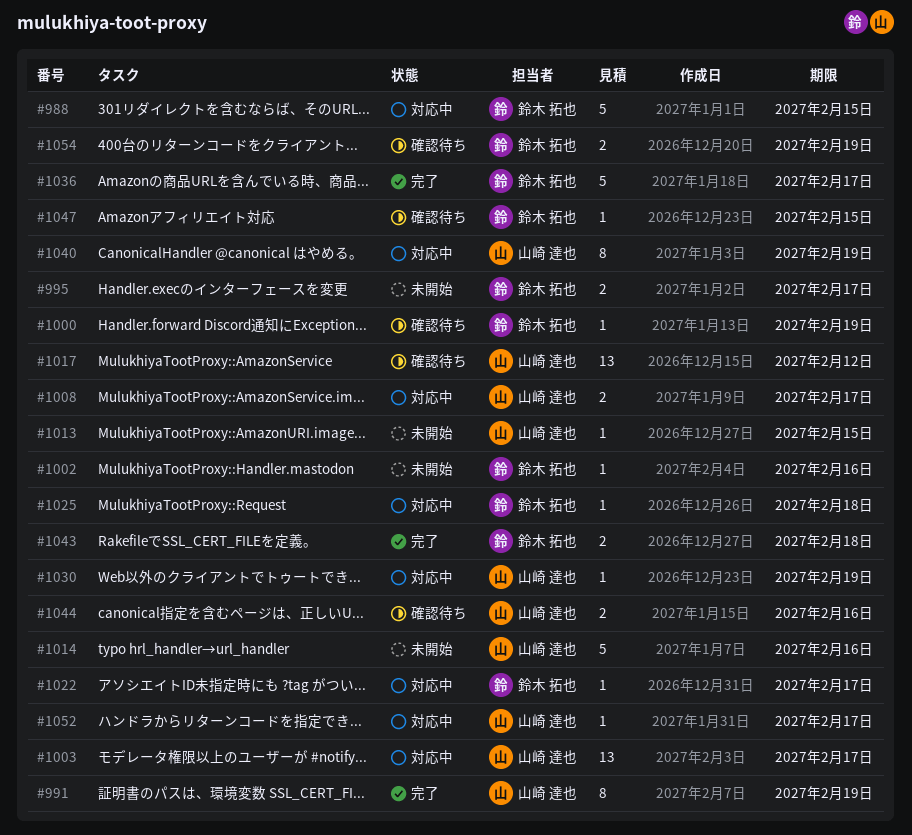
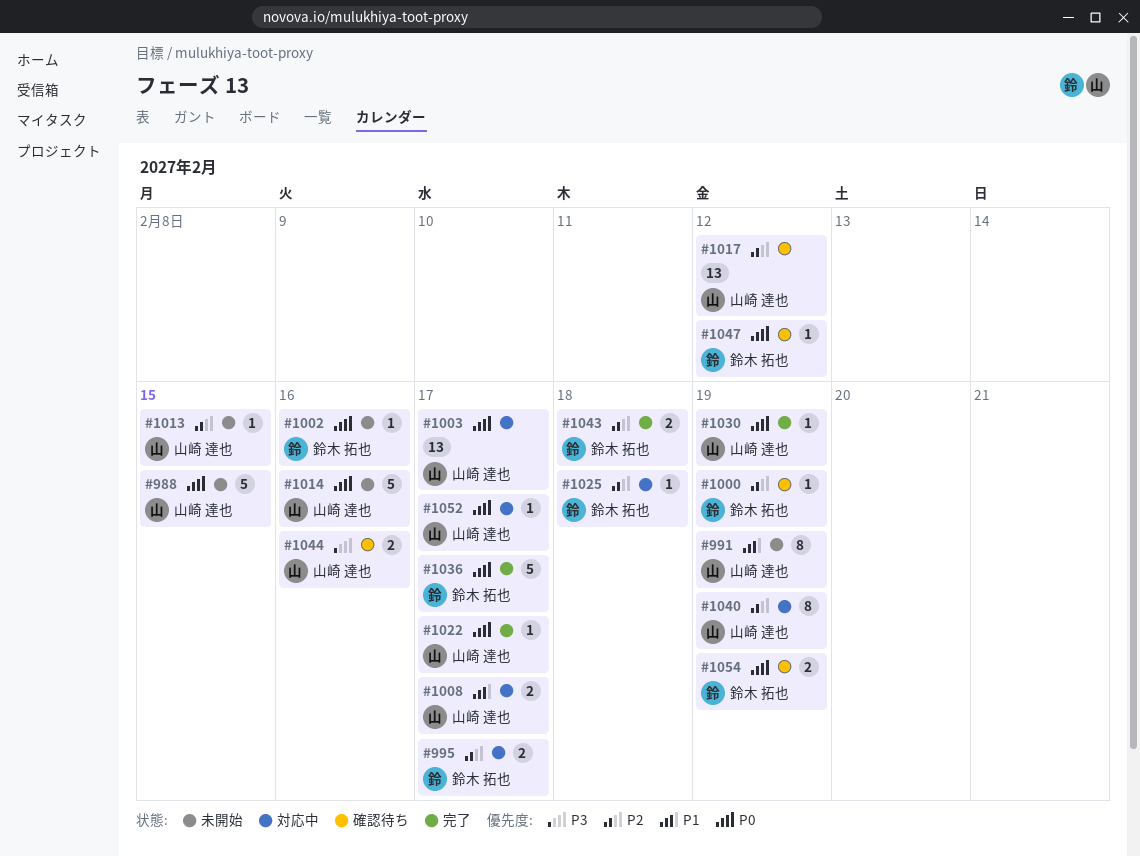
#988, status: 対応中 -> 未開始
#988, owner: 鈴木 拓也 -> 山崎 達也
#991, status: 完了 -> 未開始
#995, status: 未開始 -> 対応中
#1022, status: 対応中 -> 完了
#1022, owner: 鈴木 拓也 -> 山崎 達也
#1030, status: 対応中 -> 完了
#1047, due: Feb 15 -> Feb 12

